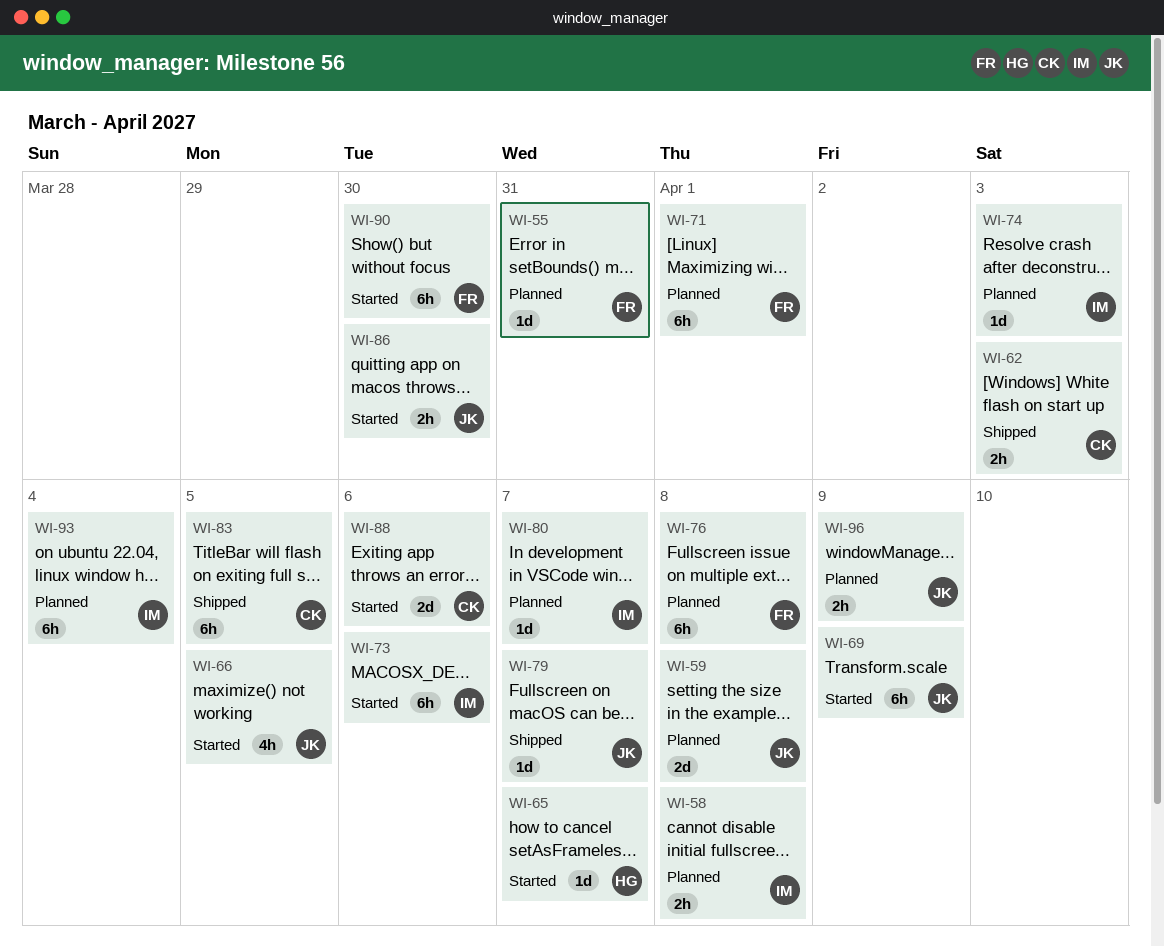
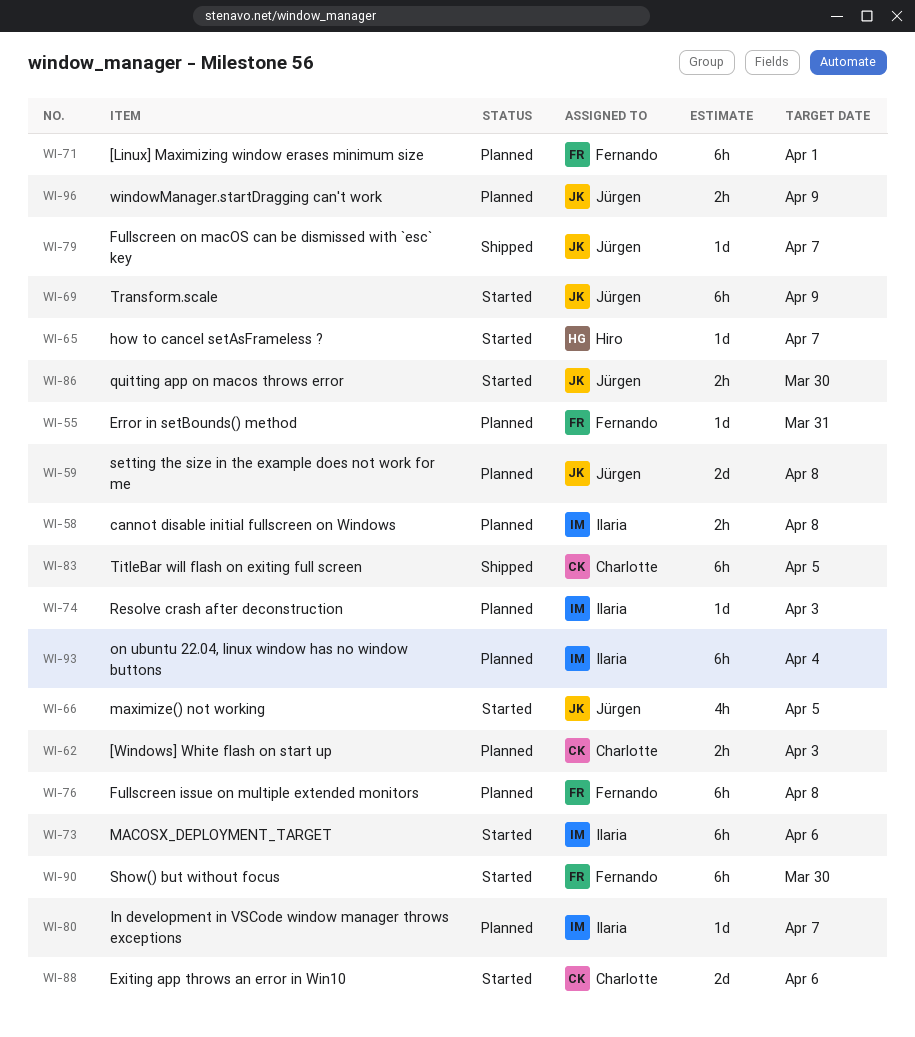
WI-62, status: Shipped -> Planned

